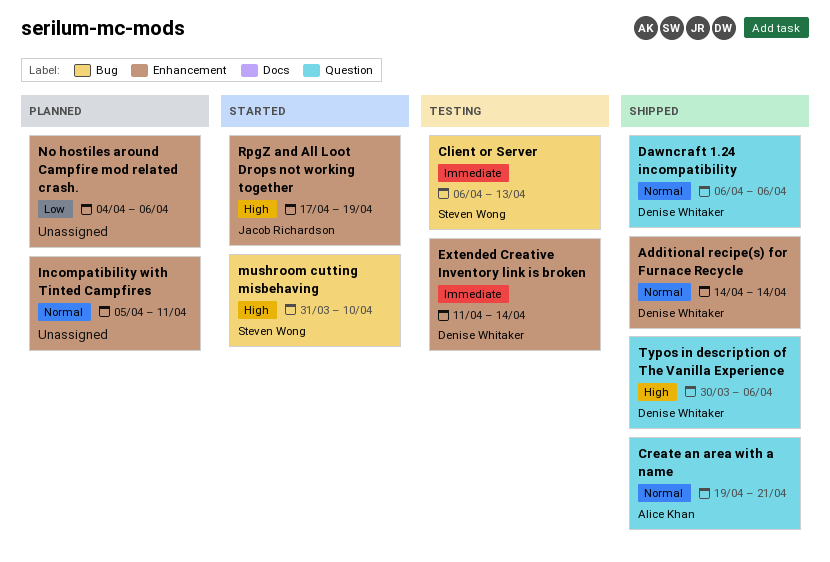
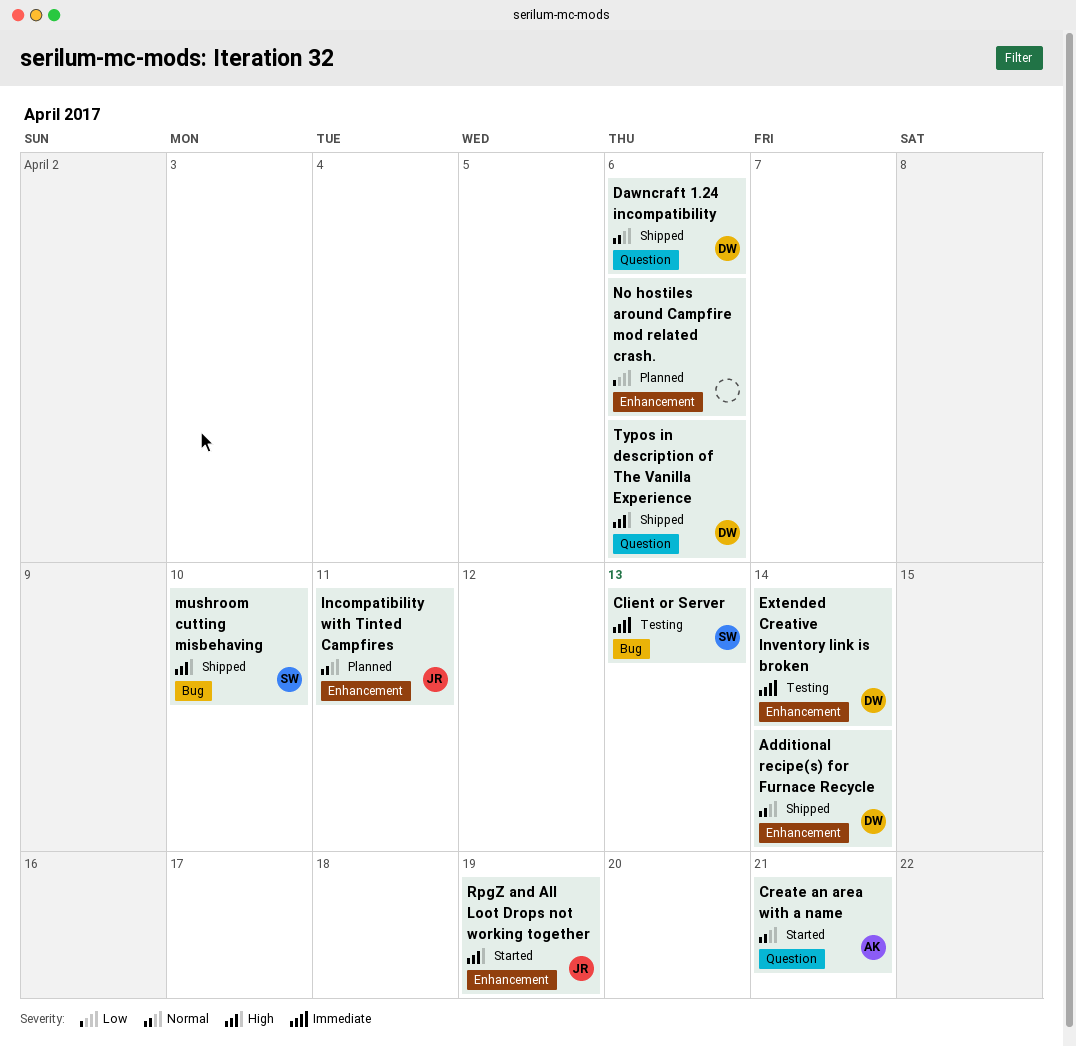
Create an area with a name, status: Shipped -> Started
Incompatibility with Tinted Campfires, owner: none -> Jacob Richardson
mushroom cutting misbehaving, status: Started -> Shipped

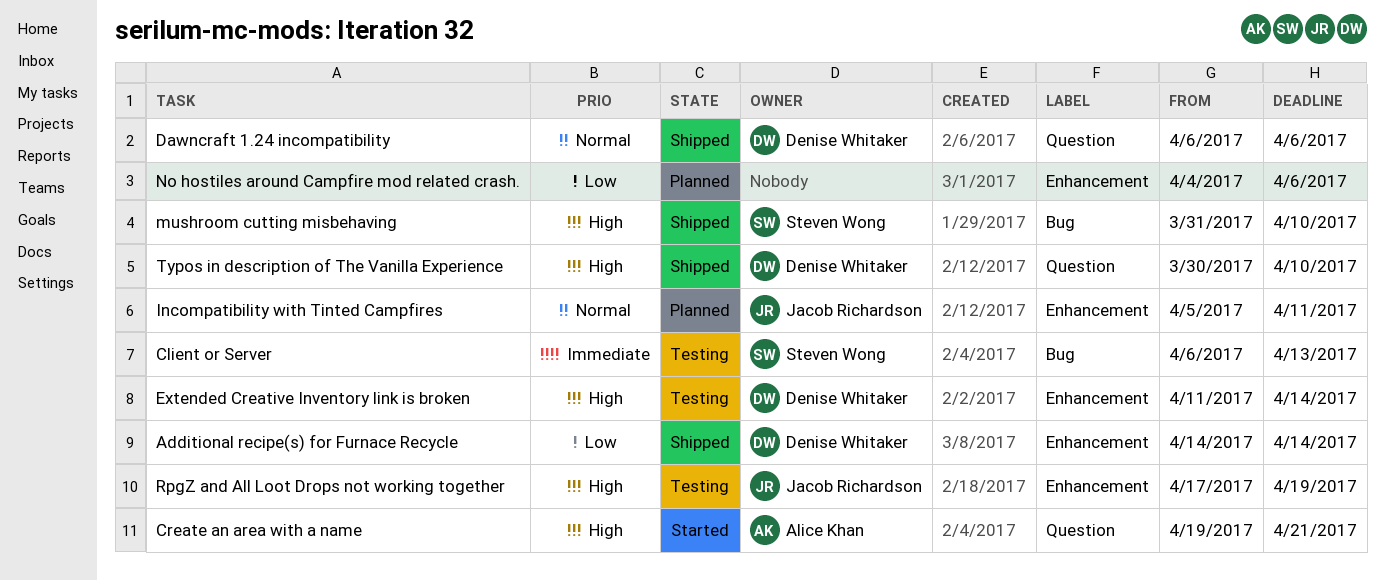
Additional recipe(s) for Furnace Recycle, priority: Normal -> Low
Create an area with a name, priority: Normal -> High
Extended Creative Inventory link is broken, priority: Immediate -> High
RpgZ and All Loot Drops not working together, status: Started -> Testing
Typos in description of The Vanilla Experience, due: Apr 6 -> Apr 10

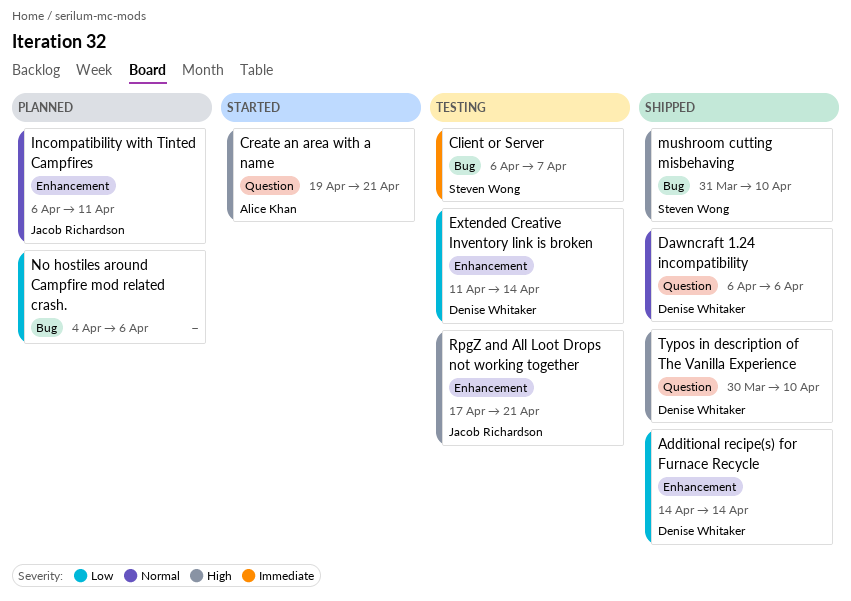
Client or Server, due: Apr 13 -> Apr 7
Extended Creative Inventory link is broken, priority: High -> Low
Incompatibility with Tinted Campfires, start: Apr 5 -> Apr 6
No hostiles around Campfire mod related crash., label: Enhancement -> Bug
RpgZ and All Loot Drops not working together, due: Apr 19 -> Apr 21

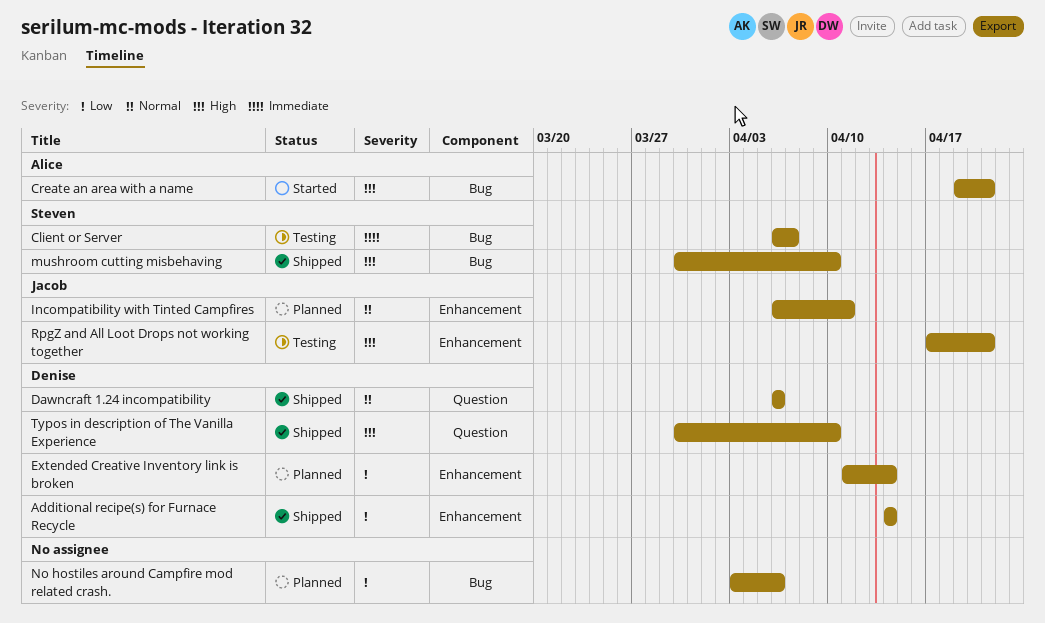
Create an area with a name, label: Question -> Bug
Extended Creative Inventory link is broken, status: Testing -> Planned
mushroom cutting misbehaving, start: Mar 31 -> Mar 30
No hostiles around Campfire mod related crash., start: Apr 4 -> Apr 3

